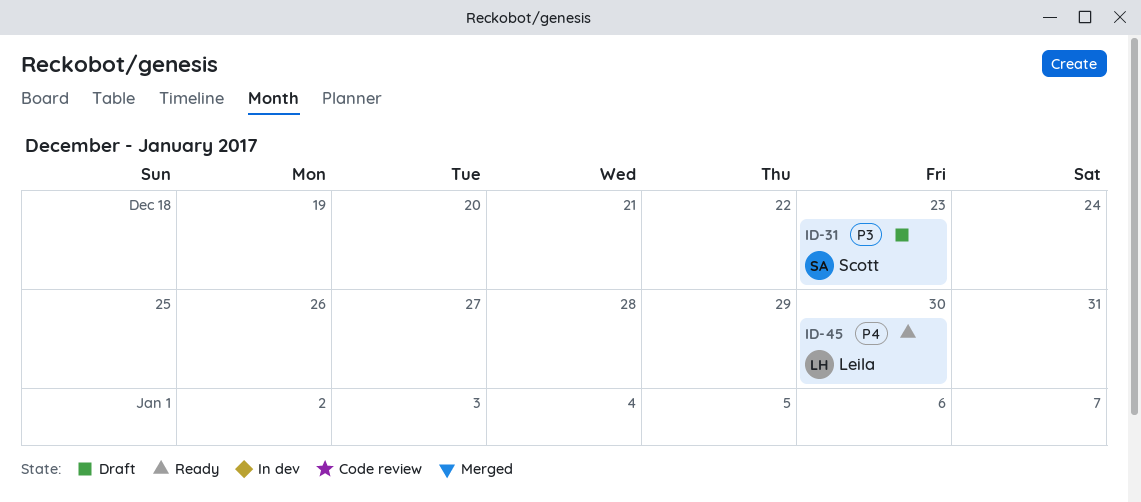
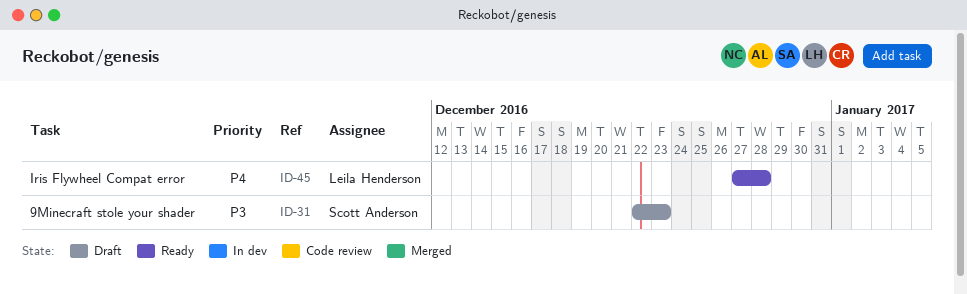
ID-45, due: Dec 30 -> Dec 28

